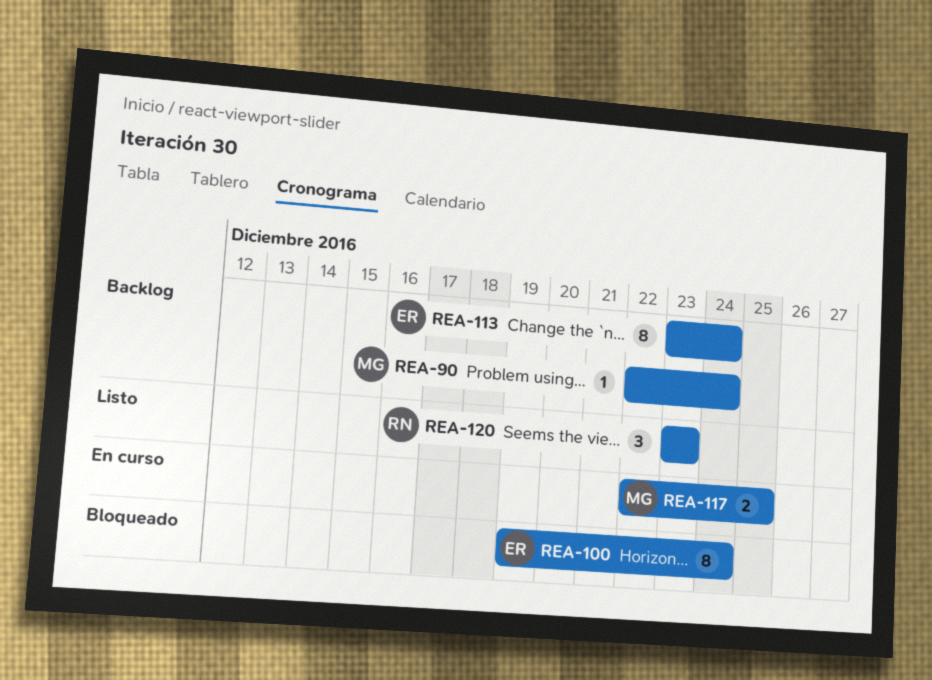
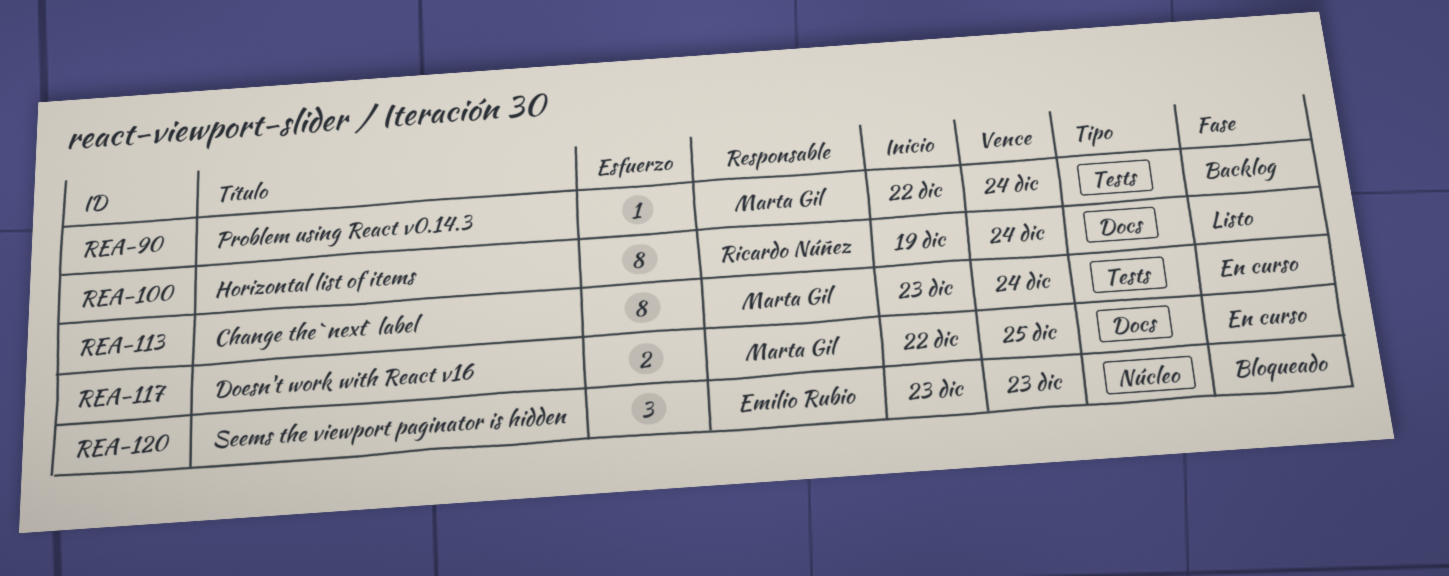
REA-100, status: Bloqueado -> Listo
REA-100, owner: Emilio Rubio -> Ricardo Núñez
REA-113, status: Backlog -> En curso
REA-113, owner: Emilio Rubio -> Marta Gil
REA-120, status: Listo -> Bloqueado
REA-120, owner: Ricardo Núñez -> Emilio Rubio

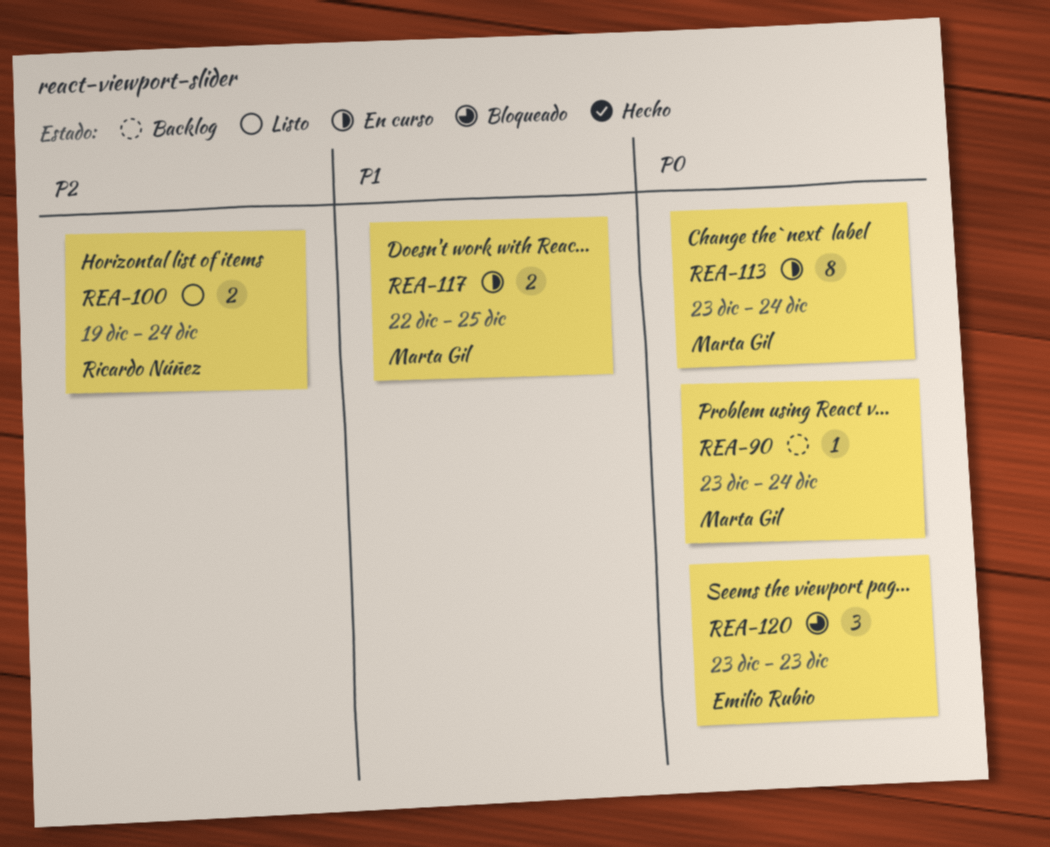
REA-90, start: Dec 22 -> Dec 23
REA-100, estimate: 8 -> 2

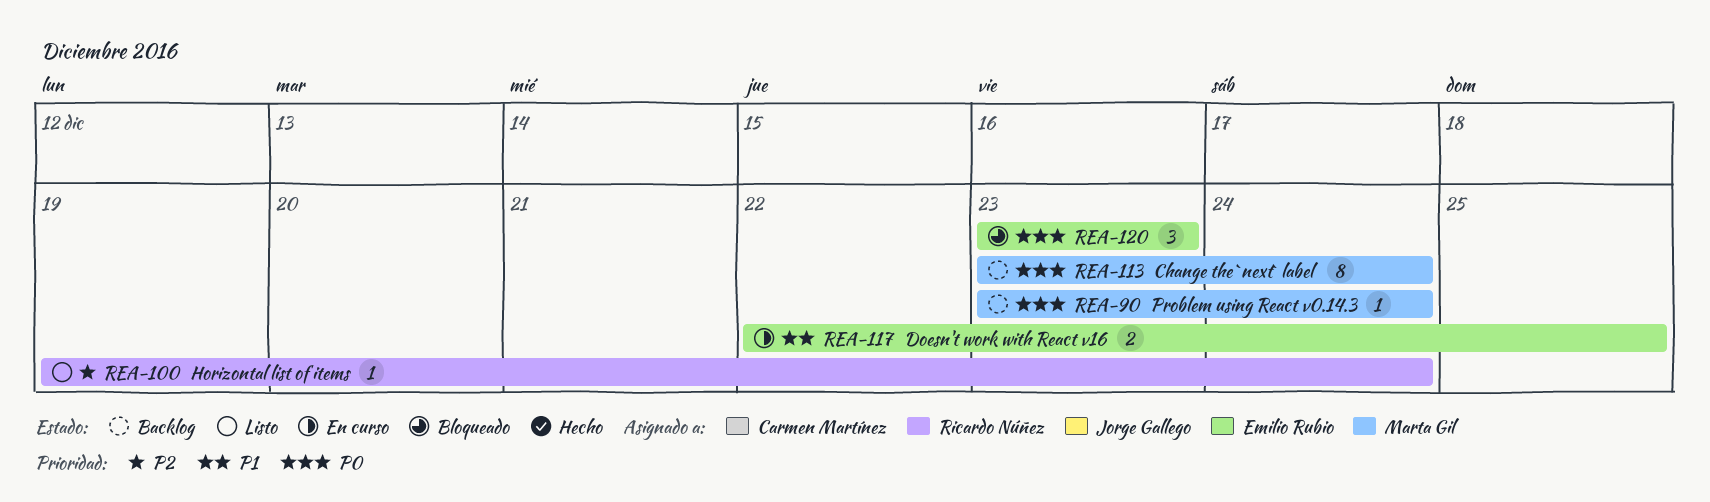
REA-100, estimate: 2 -> 1
REA-113, status: En curso -> Backlog
REA-117, owner: Marta Gil -> Emilio Rubio

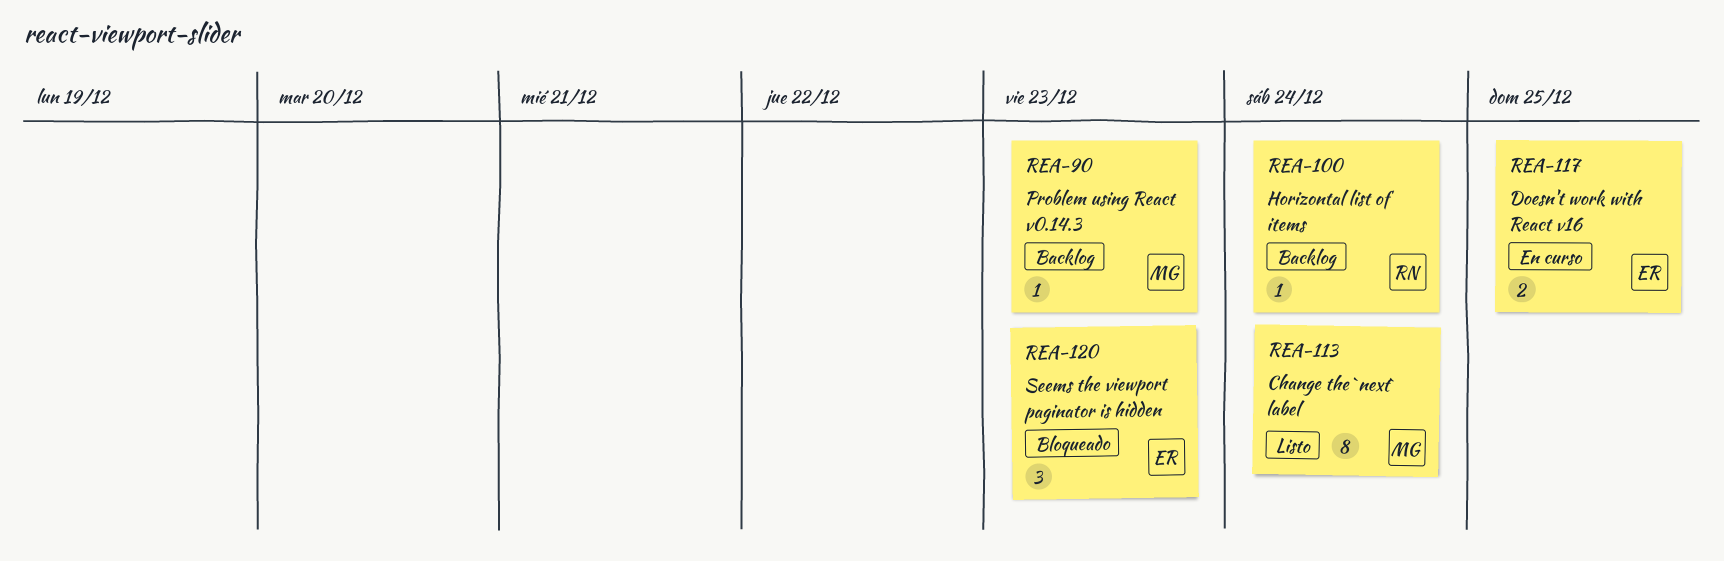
REA-90, due: Dec 24 -> Dec 23
REA-100, status: Listo -> Backlog
REA-113, status: Backlog -> Listo

